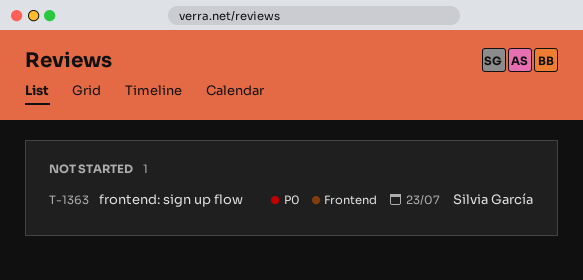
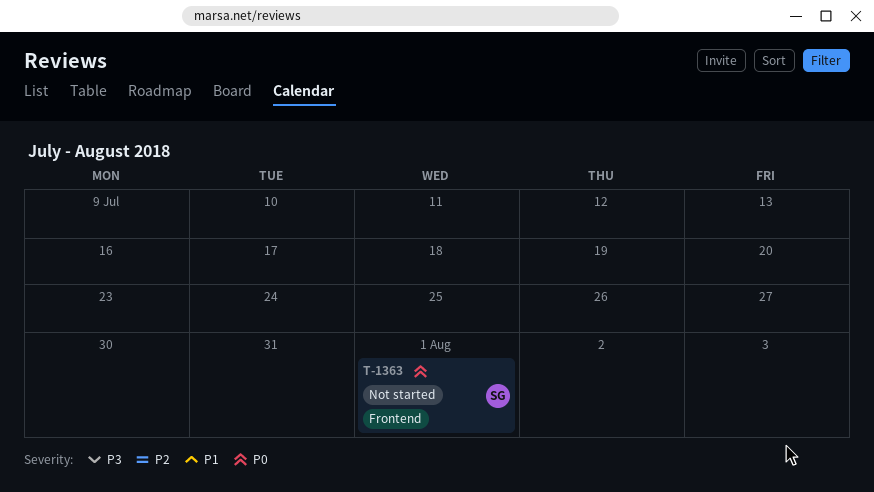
T-1363, due: Jul 23 -> Aug 1

